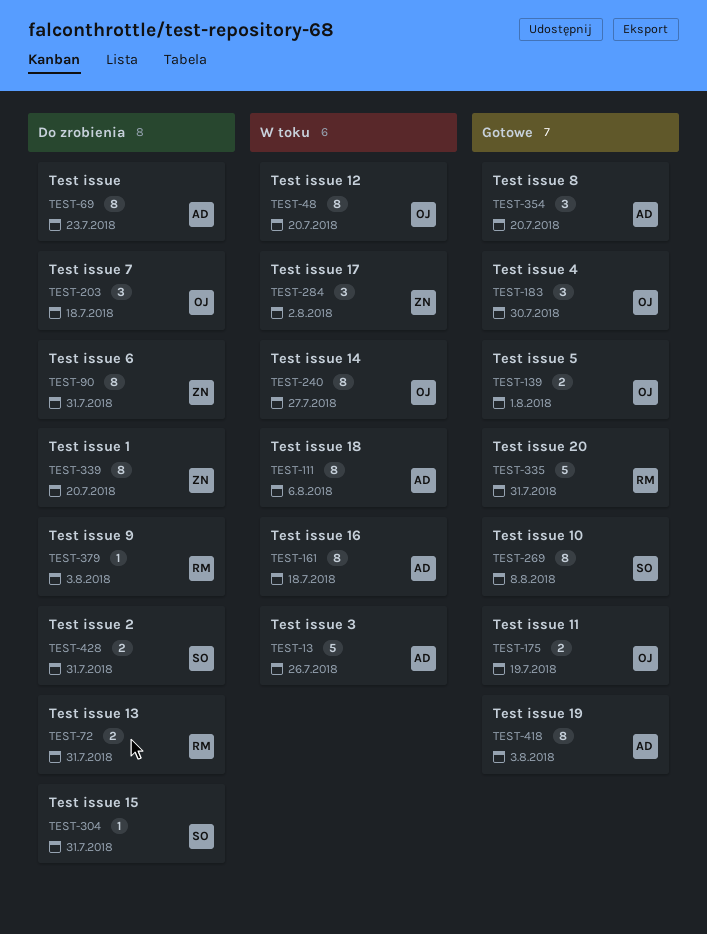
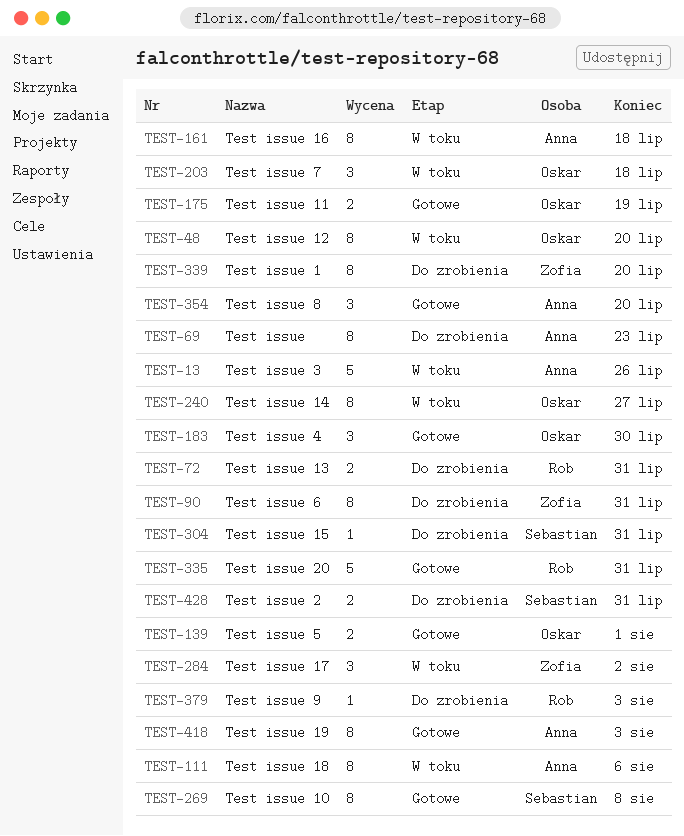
TEST-203, status: Do zrobienia -> W toku

